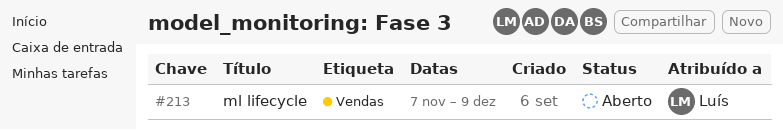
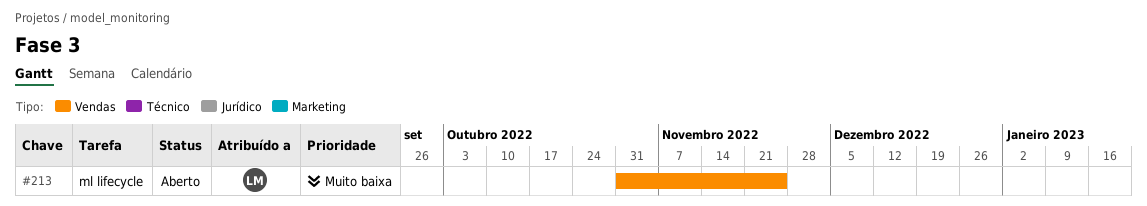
#213, start: Nov 7 -> Oct 31
#213, due: Dec 9 -> Nov 25

